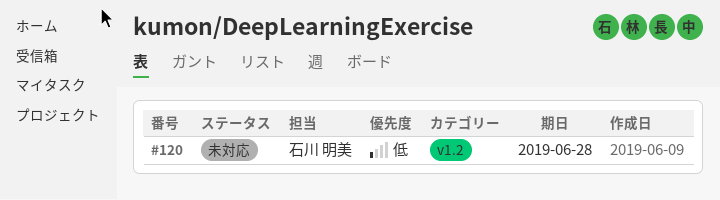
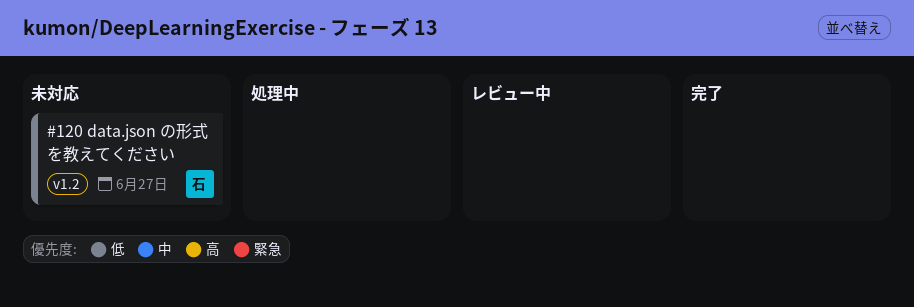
#120, due: Jun 28 -> Jun 27

